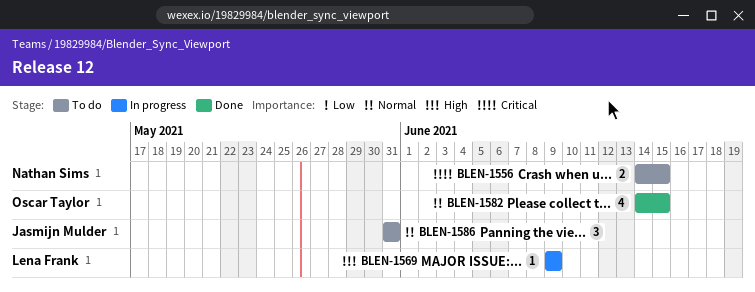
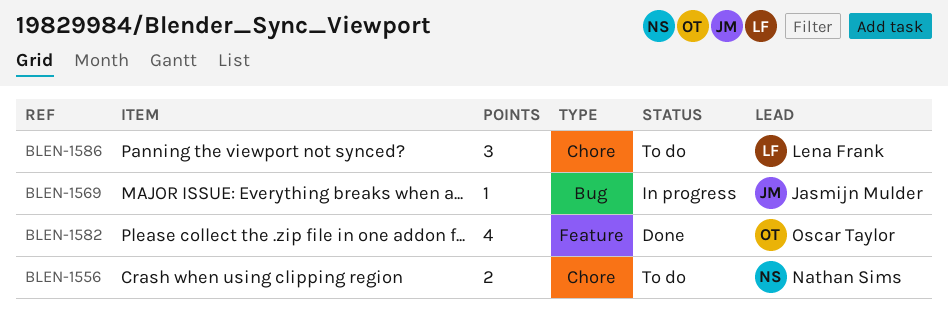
BLEN-1569, owner: Lena Frank -> Jasmijn Mulder
BLEN-1586, owner: Jasmijn Mulder -> Lena Frank

